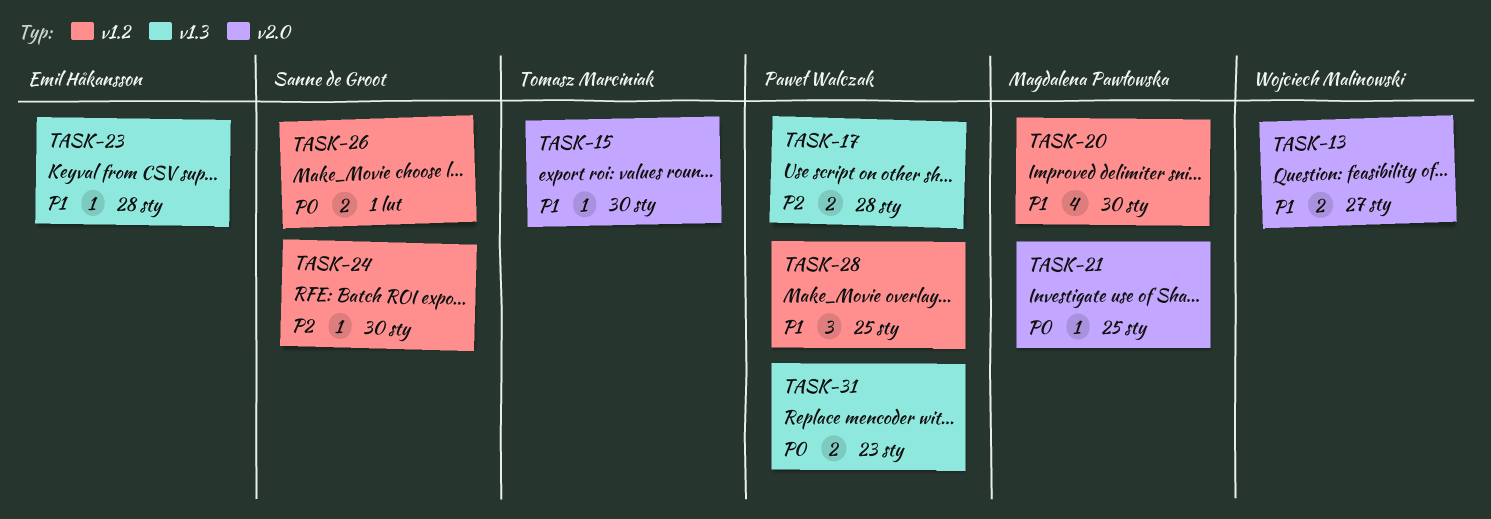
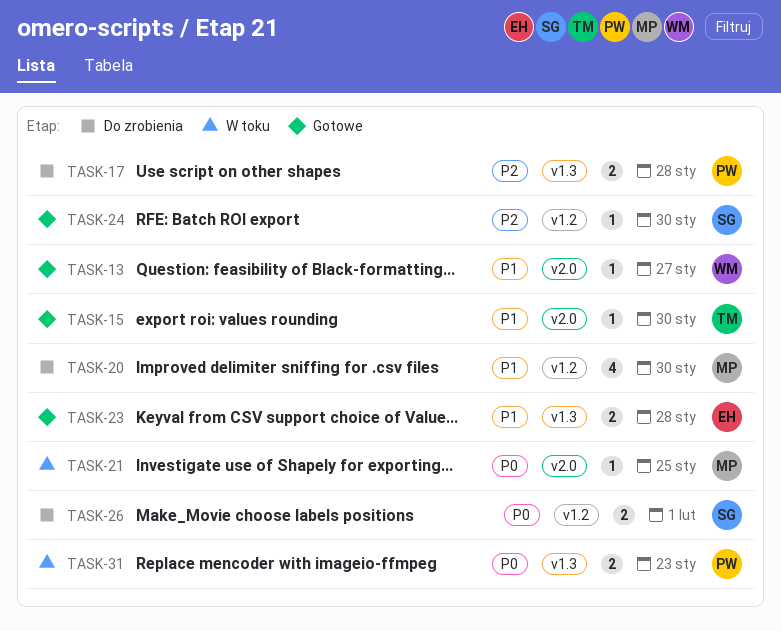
TASK-13, estimate: 2 -> 1
TASK-23, estimate: 1 -> 2
TASK-28: present -> none

